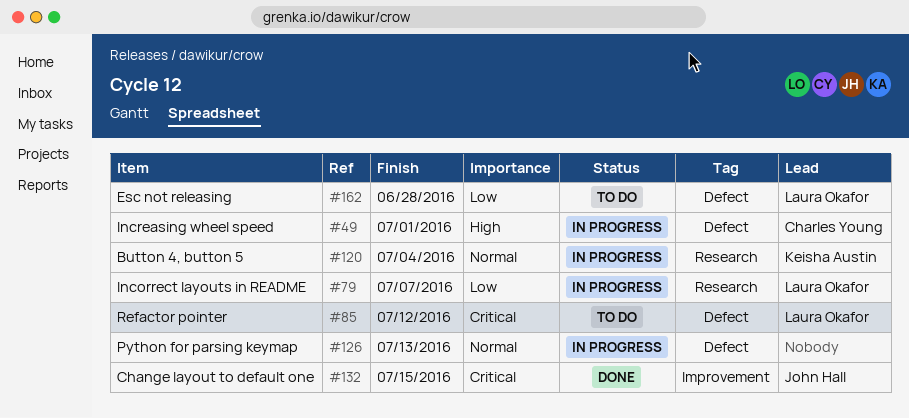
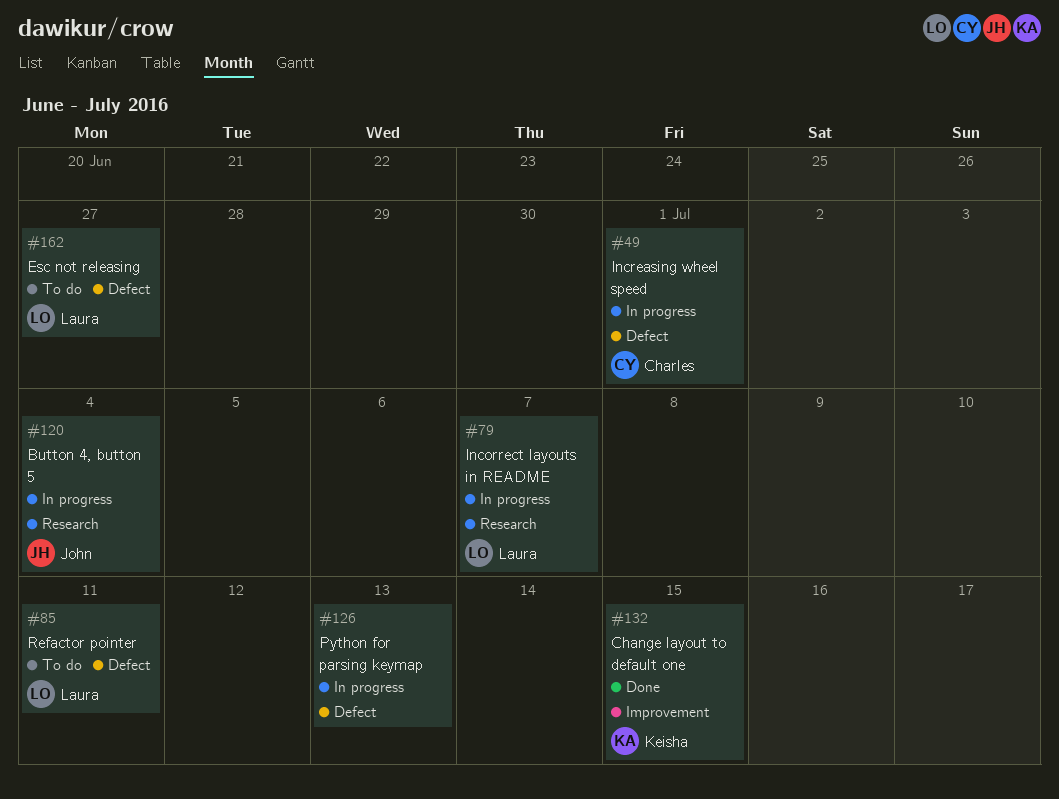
#85, due: Jul 12 -> Jul 11
#120, owner: Keisha Austin -> John Hall
#132, owner: John Hall -> Keisha Austin
#162, due: Jun 28 -> Jun 27

